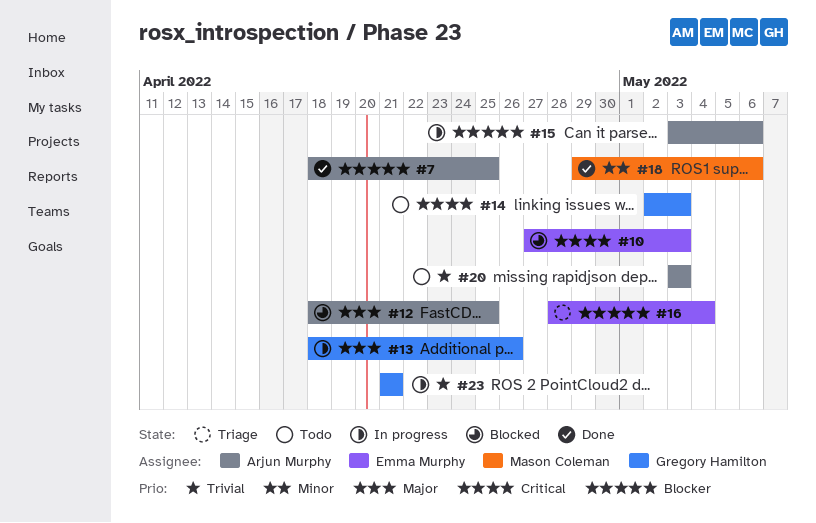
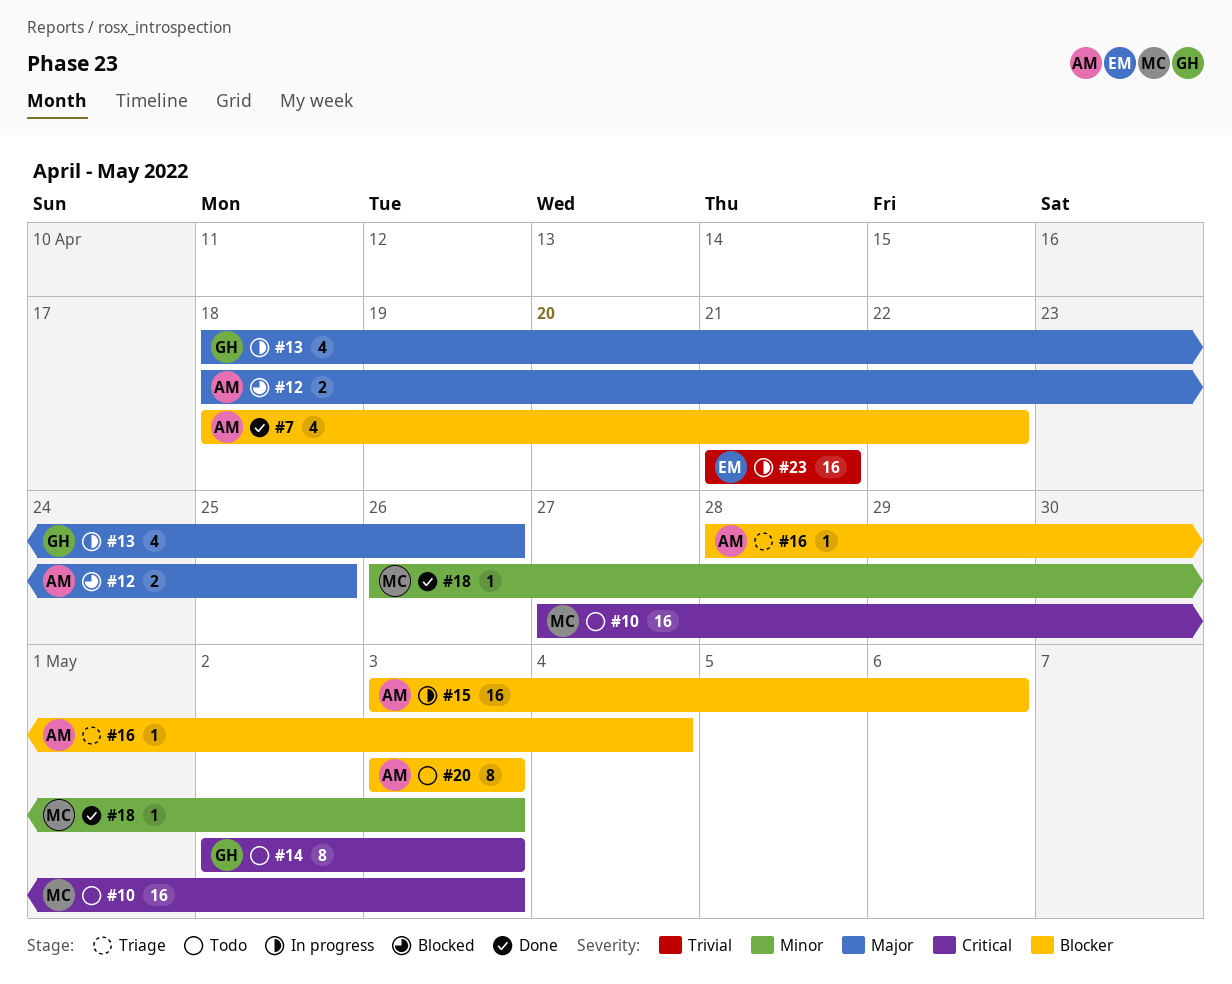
#7, due: Apr 25 -> Apr 22
#10, status: Blocked -> Todo
#10, owner: Emma Murphy -> Mason Coleman
#16, owner: Emma Murphy -> Arjun Murphy
#18, start: Apr 29 -> Apr 26
#18, due: May 6 -> May 3
#20, priority: Trivial -> Blocker
#23, owner: Gregory Hamilton -> Emma Murphy

